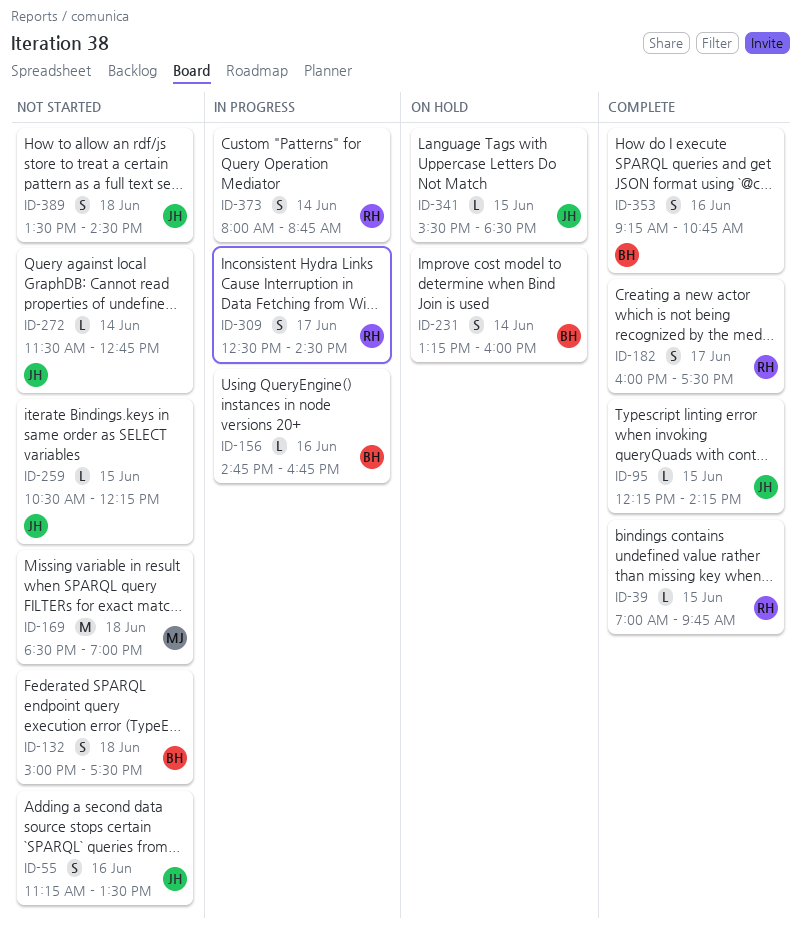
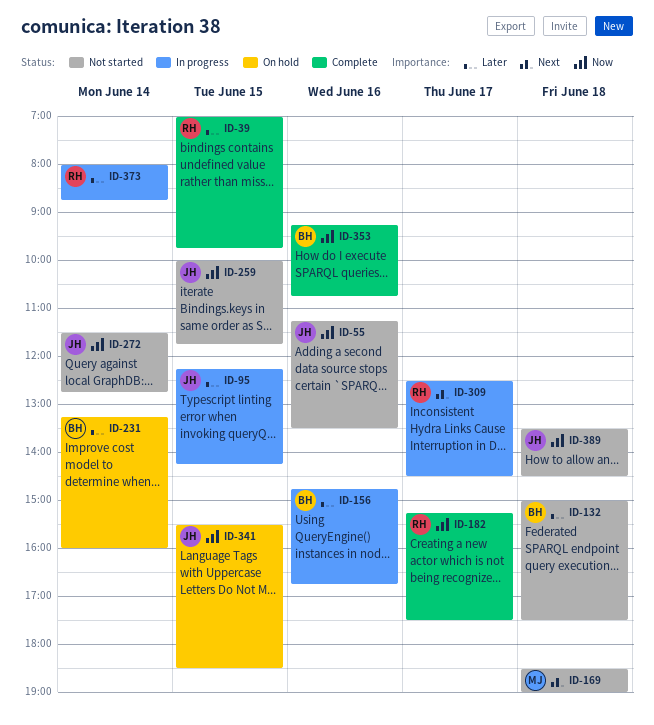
ID-95, status: Complete -> In progress
ID-182, begins: 16:00 -> 15:15
ID-259, begins: 10:30 -> 10:00
ID-259, ends: 12:15 -> 11:45

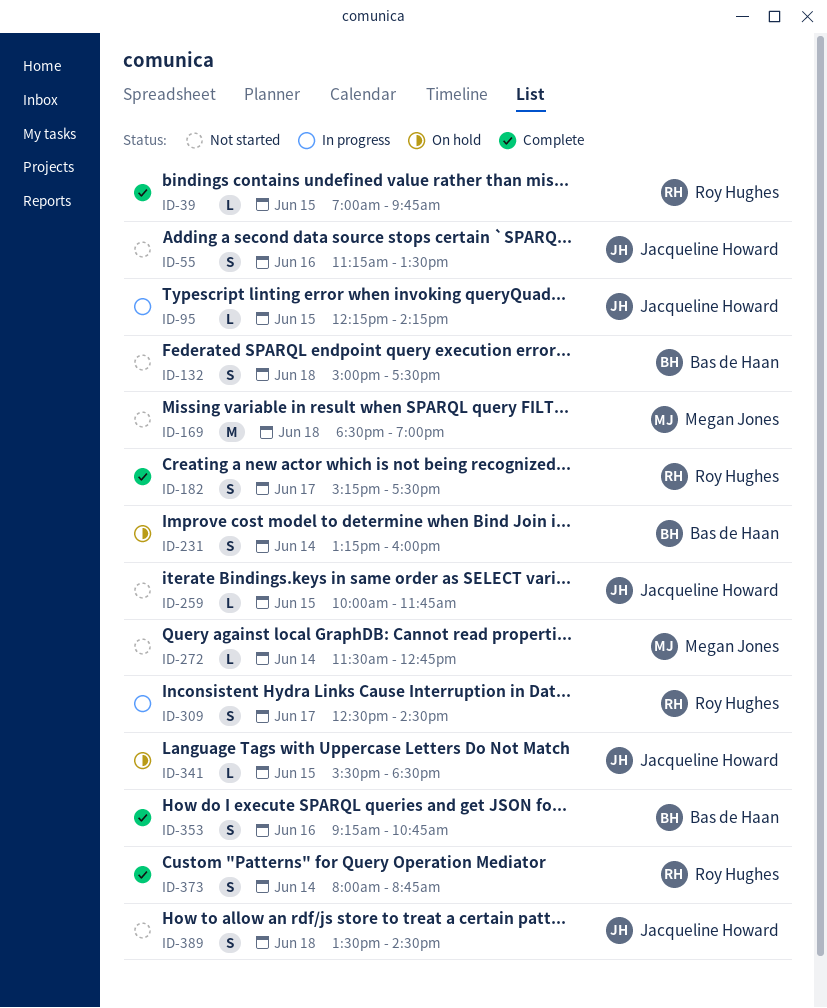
ID-156: present -> none
ID-272, owner: Jacqueline Howard -> Megan Jones
ID-373, status: In progress -> Complete

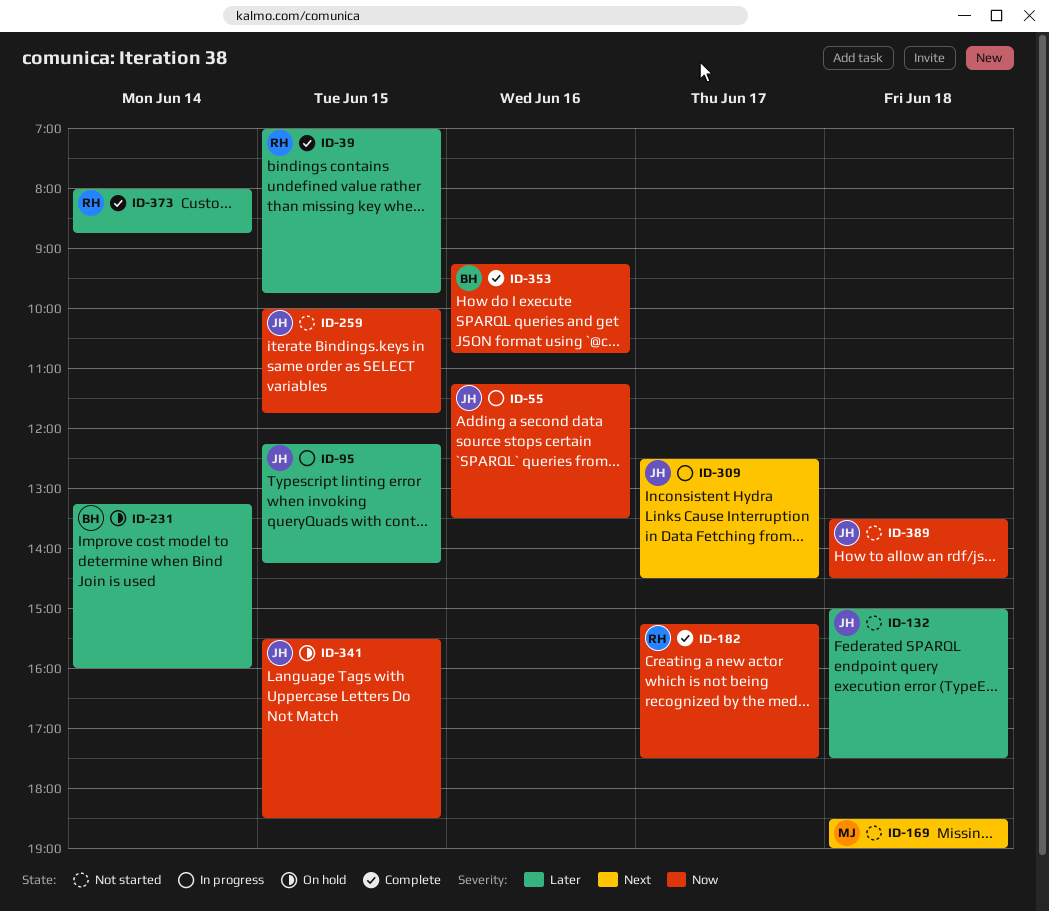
ID-55, status: Not started -> In progress
ID-132, owner: Bas de Haan -> Jacqueline Howard
ID-272: present -> none
ID-309, owner: Roy Hughes -> Jacqueline Howard

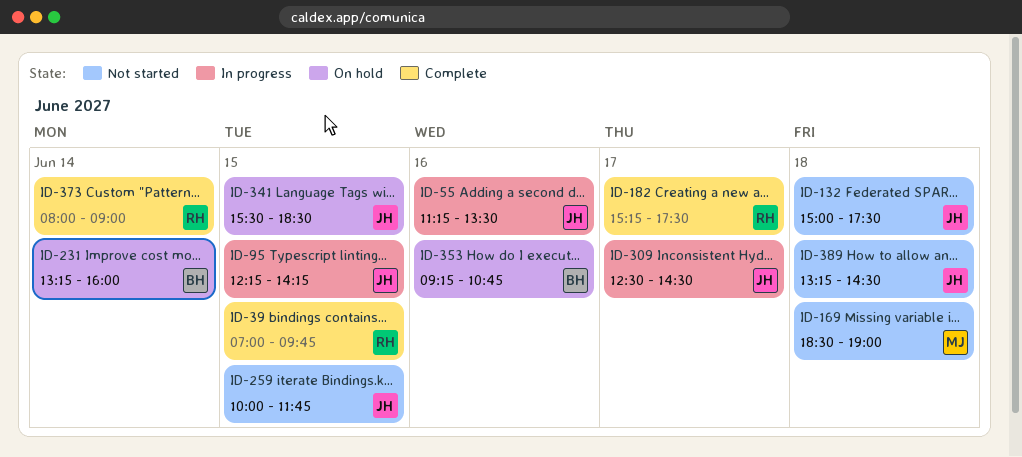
ID-353, status: Complete -> On hold
ID-373, ends: 08:45 -> 09:00
ID-389, begins: 13:30 -> 13:15

